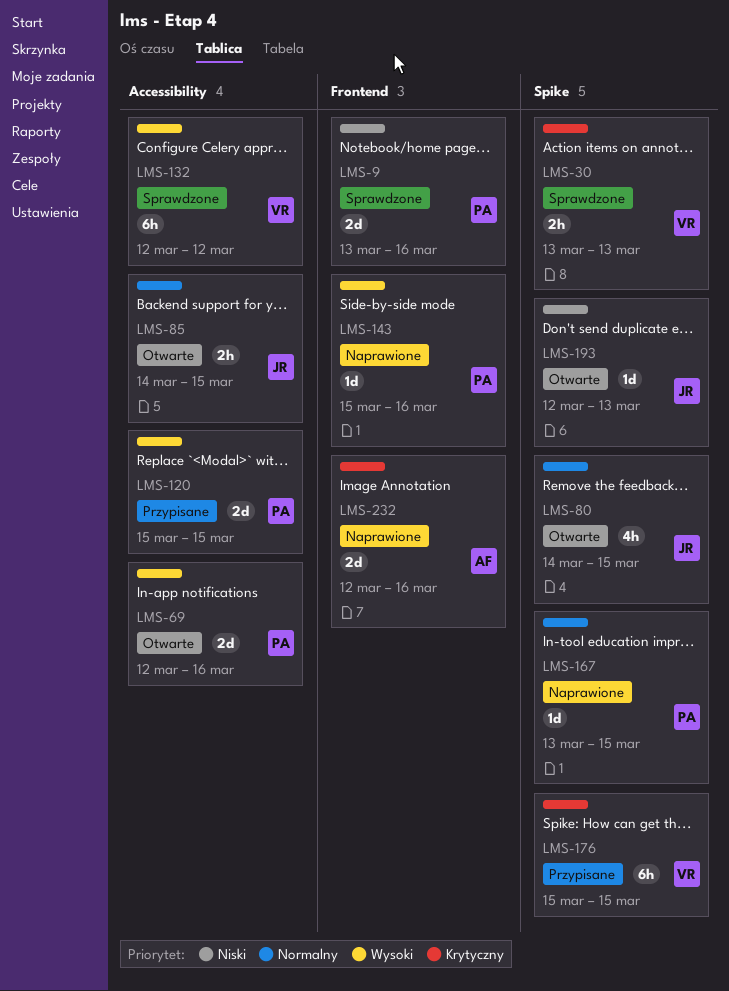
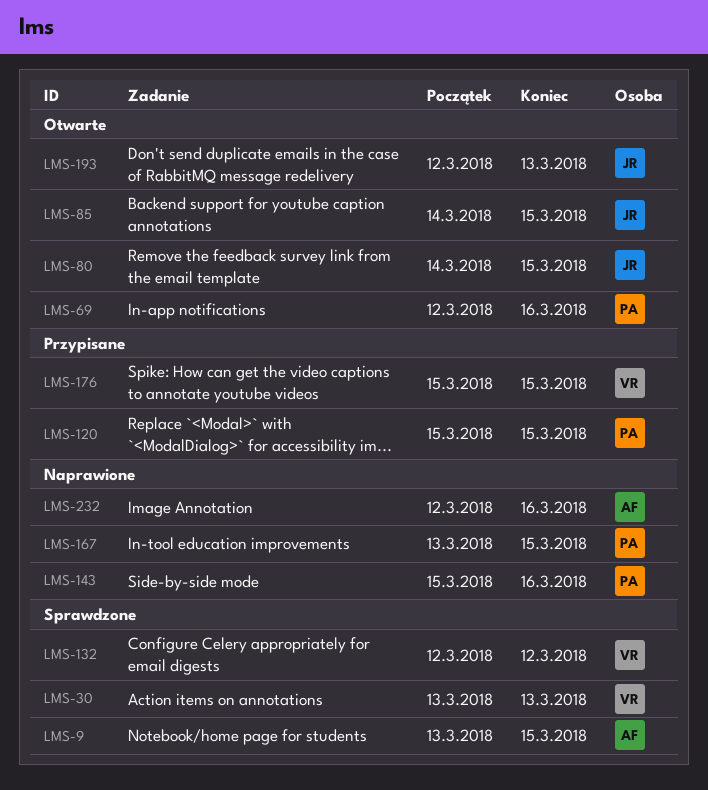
LMS-9, owner: PA -> AF
LMS-9, due: Mar 16 -> Mar 15

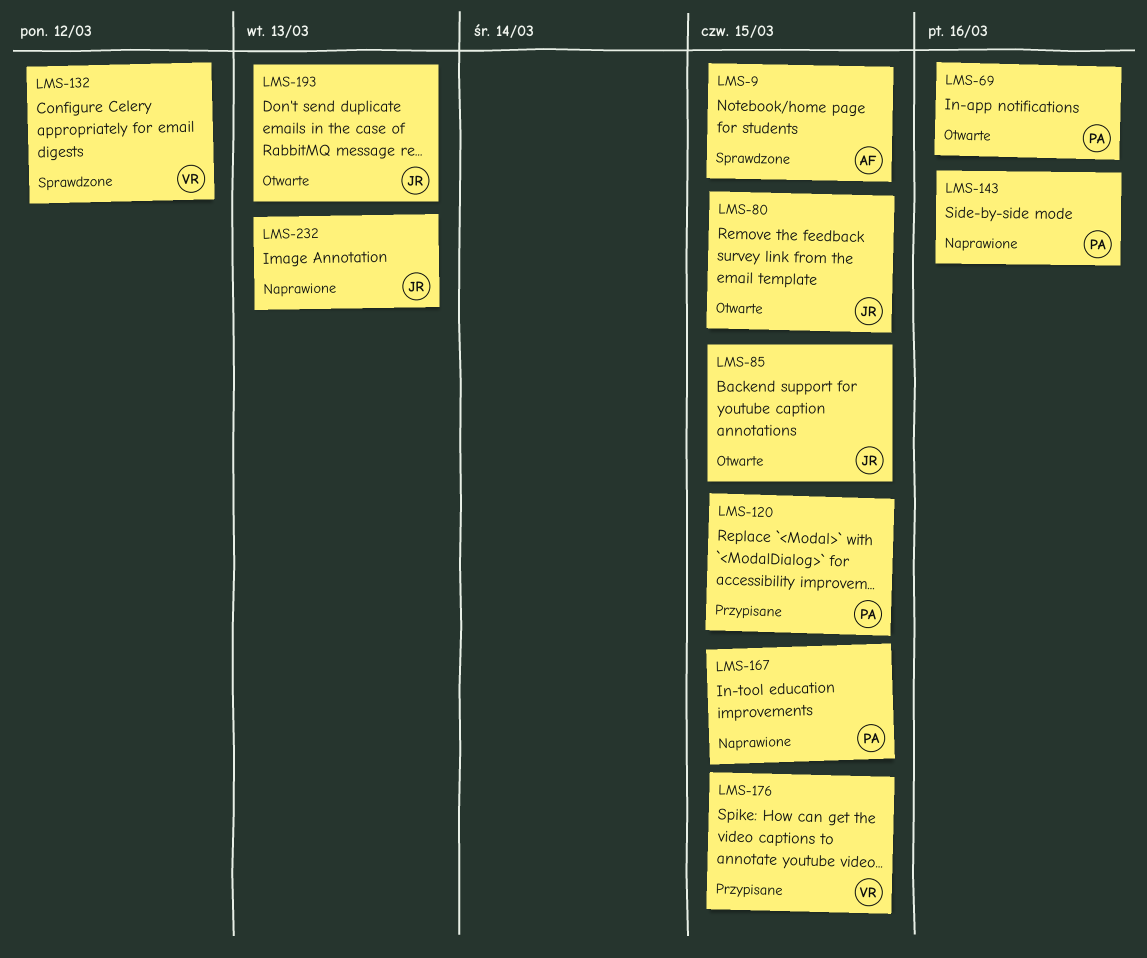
LMS-30: present -> none
LMS-232, owner: AF -> JR
LMS-232, due: Mar 16 -> Mar 13

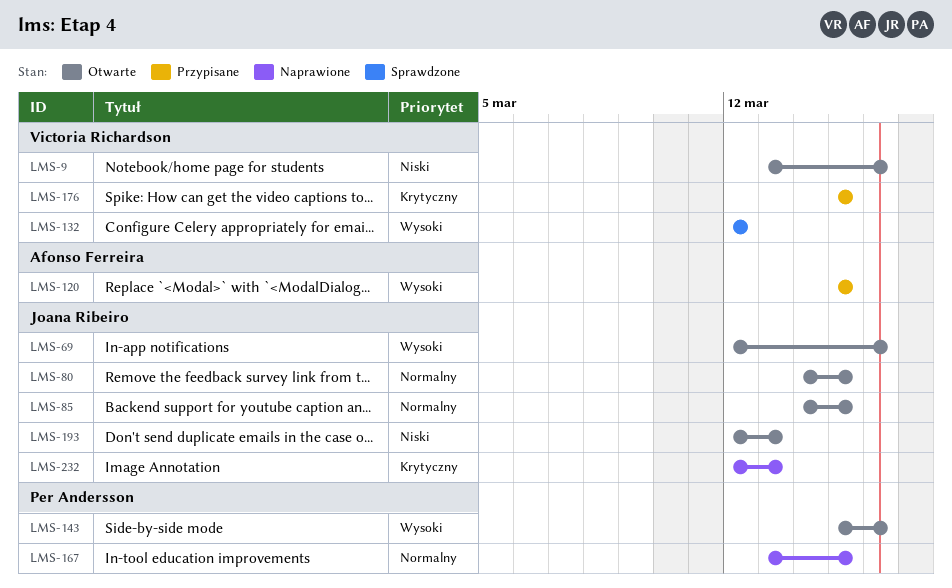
LMS-9, status: Sprawdzone -> Otwarte
LMS-9, owner: Afonso Ferreira -> Victoria Richardson
LMS-9, due: Mar 15 -> Mar 16
LMS-69, owner: Per Andersson -> Joana Ribeiro
LMS-120, owner: Per Andersson -> Afonso Ferreira
LMS-143, status: Naprawione -> Otwarte

